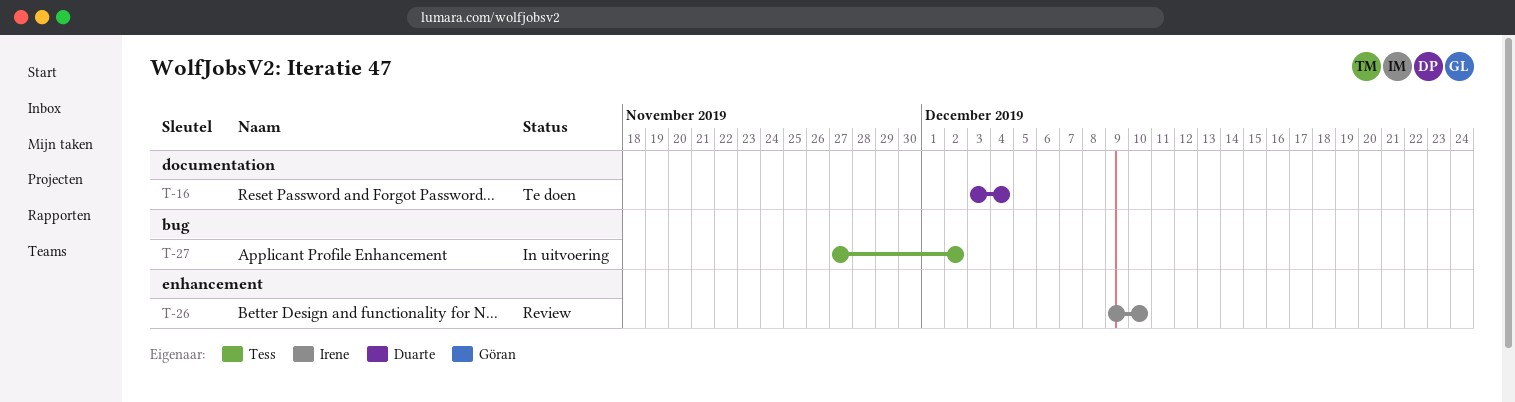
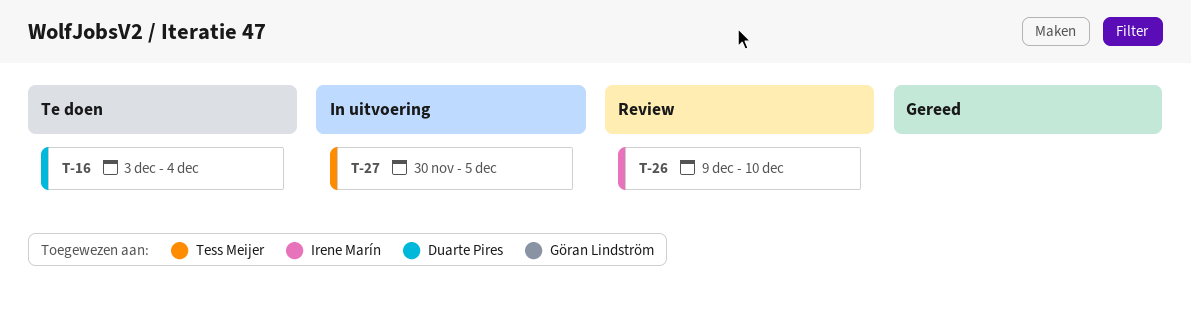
T-27, start: Nov 27 -> Nov 30
T-27, due: Dec 2 -> Dec 5

